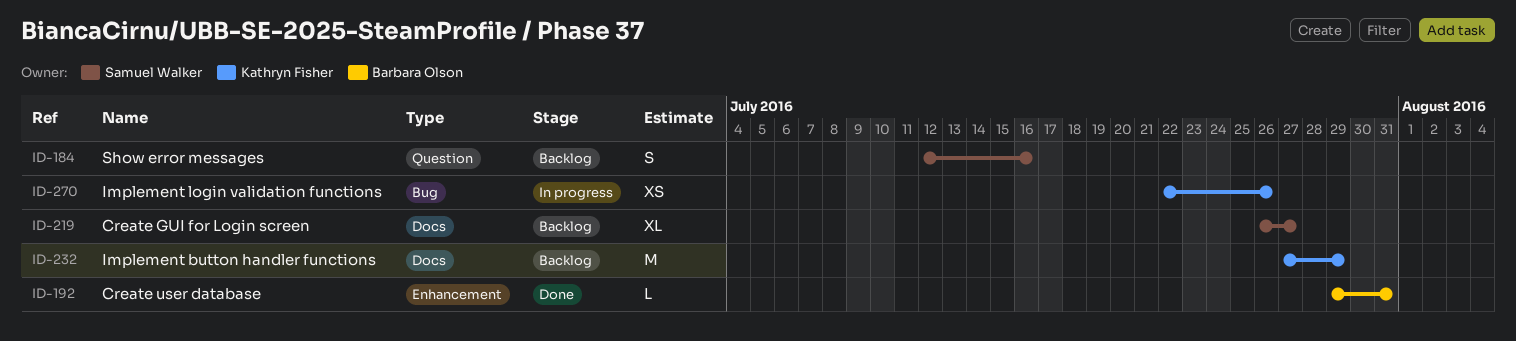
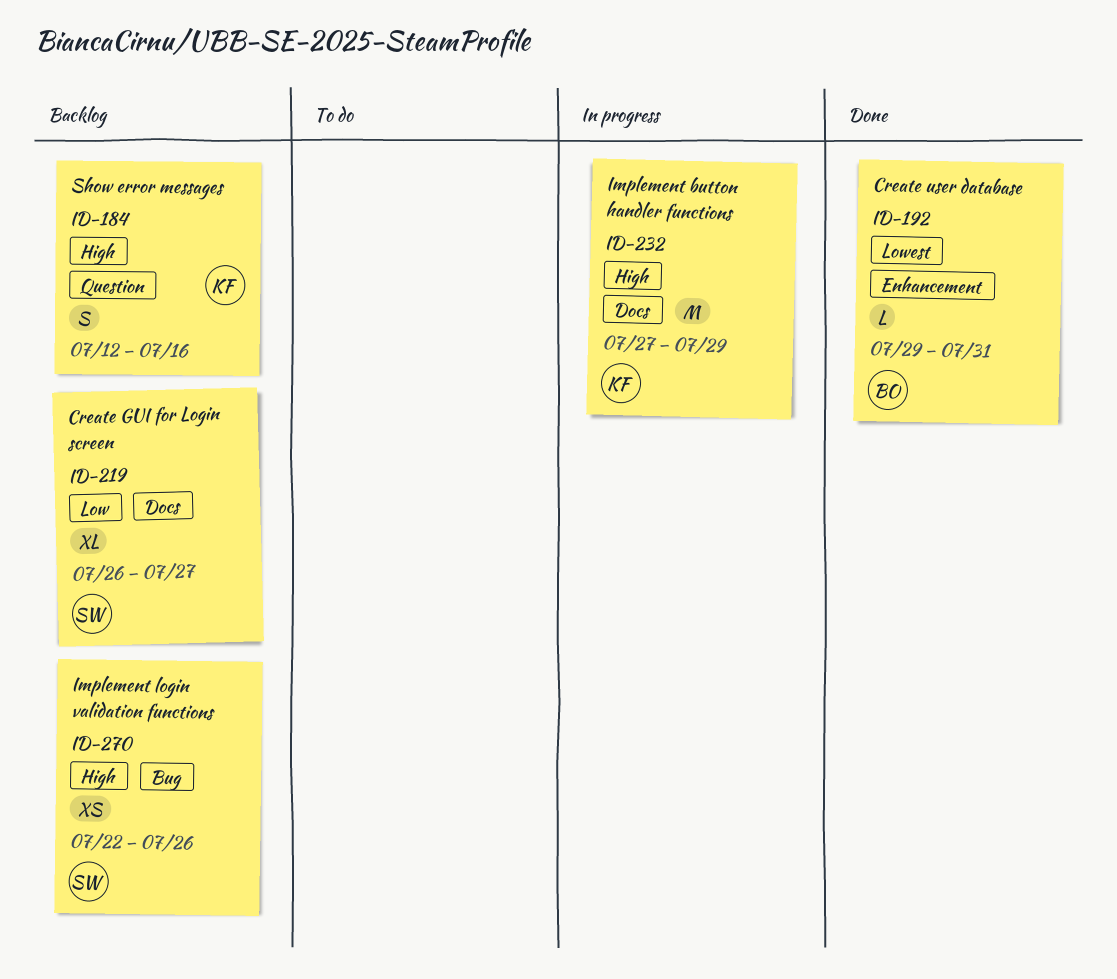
ID-184, owner: Samuel Walker -> Kathryn Fisher
ID-232, status: Backlog -> In progress
ID-270, status: In progress -> Backlog
ID-270, owner: Kathryn Fisher -> Samuel Walker

